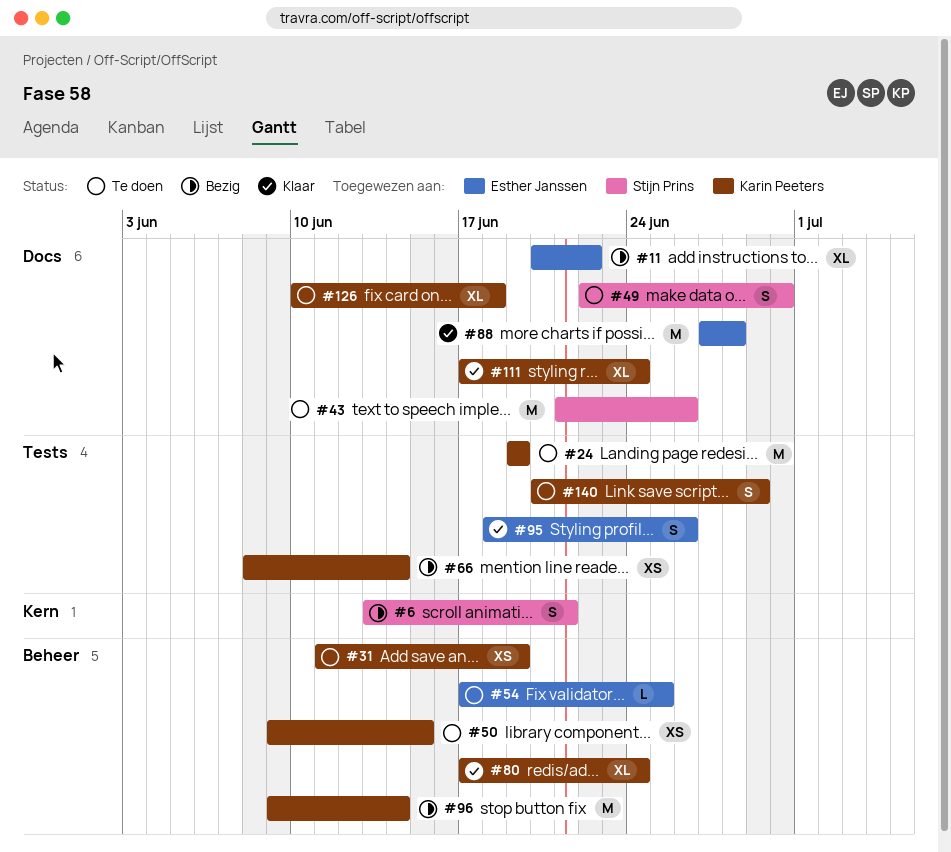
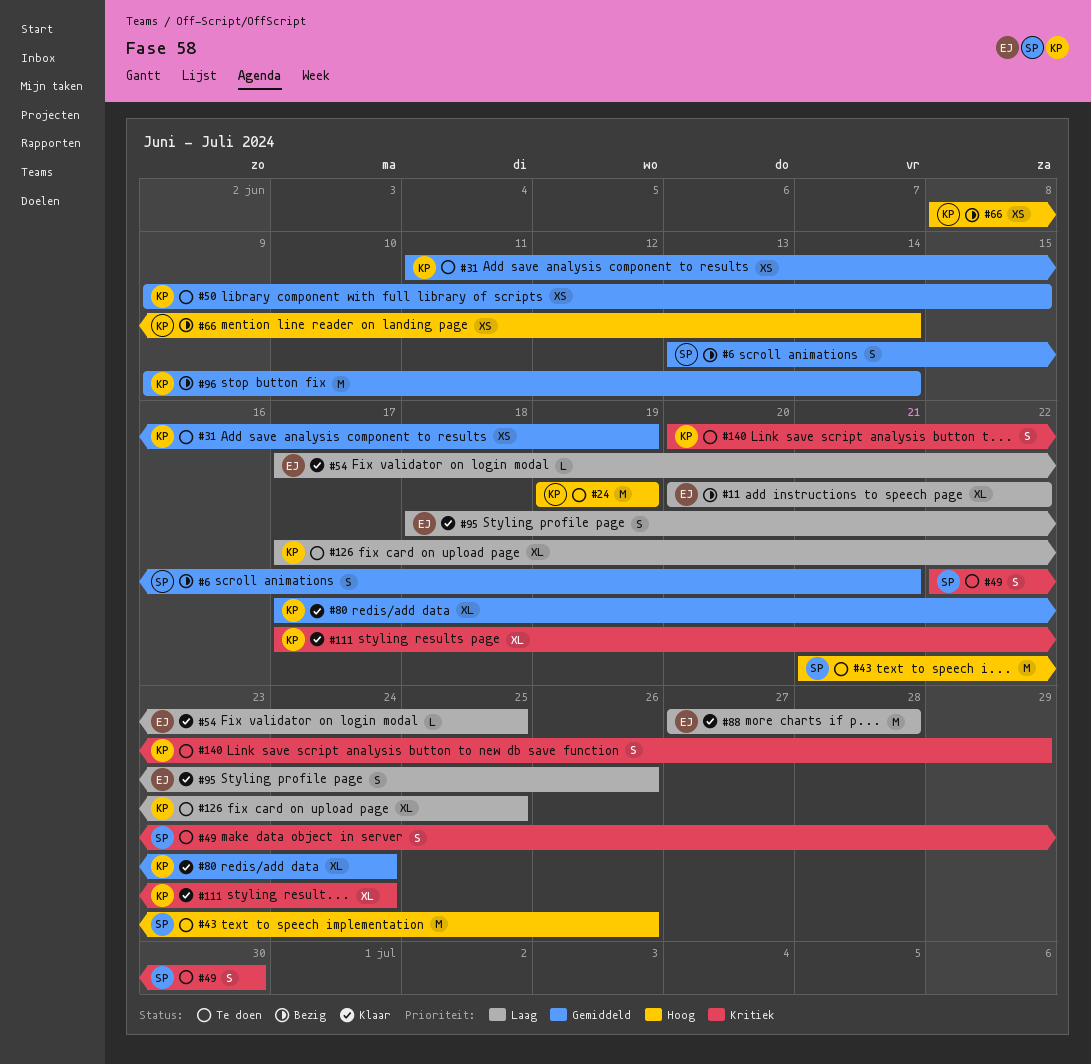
#54, status: Te doen -> Klaar
#126, start: Jun 10 -> Jun 17
#126, due: Jun 18 -> Jun 25

